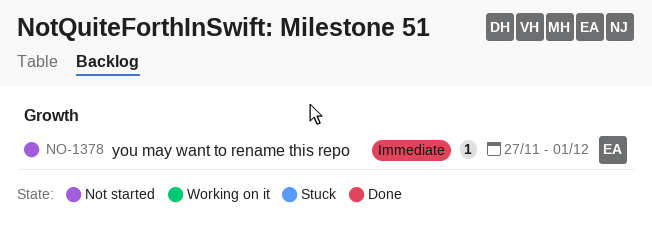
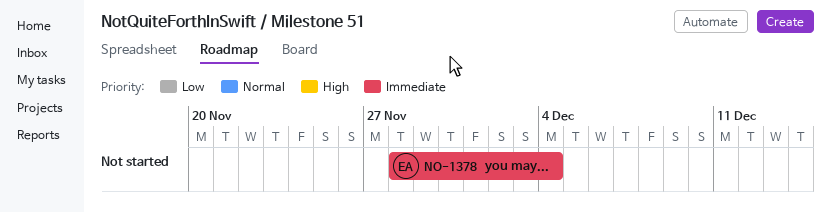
NO-1378, start: Nov 27 -> Nov 28
NO-1378, due: Dec 1 -> Dec 4

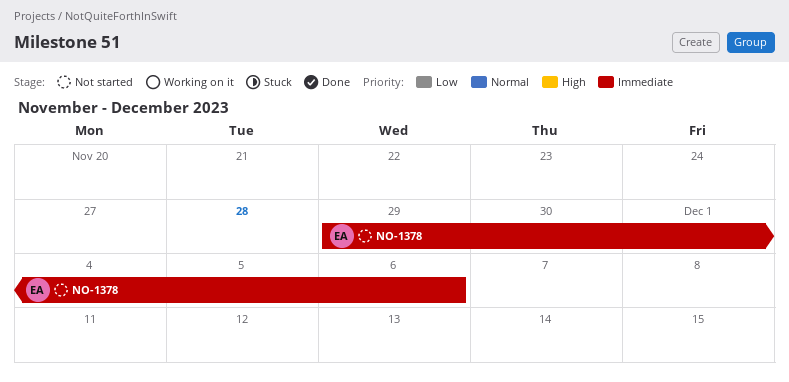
NO-1378, start: Nov 28 -> Nov 29
NO-1378, due: Dec 4 -> Dec 6

